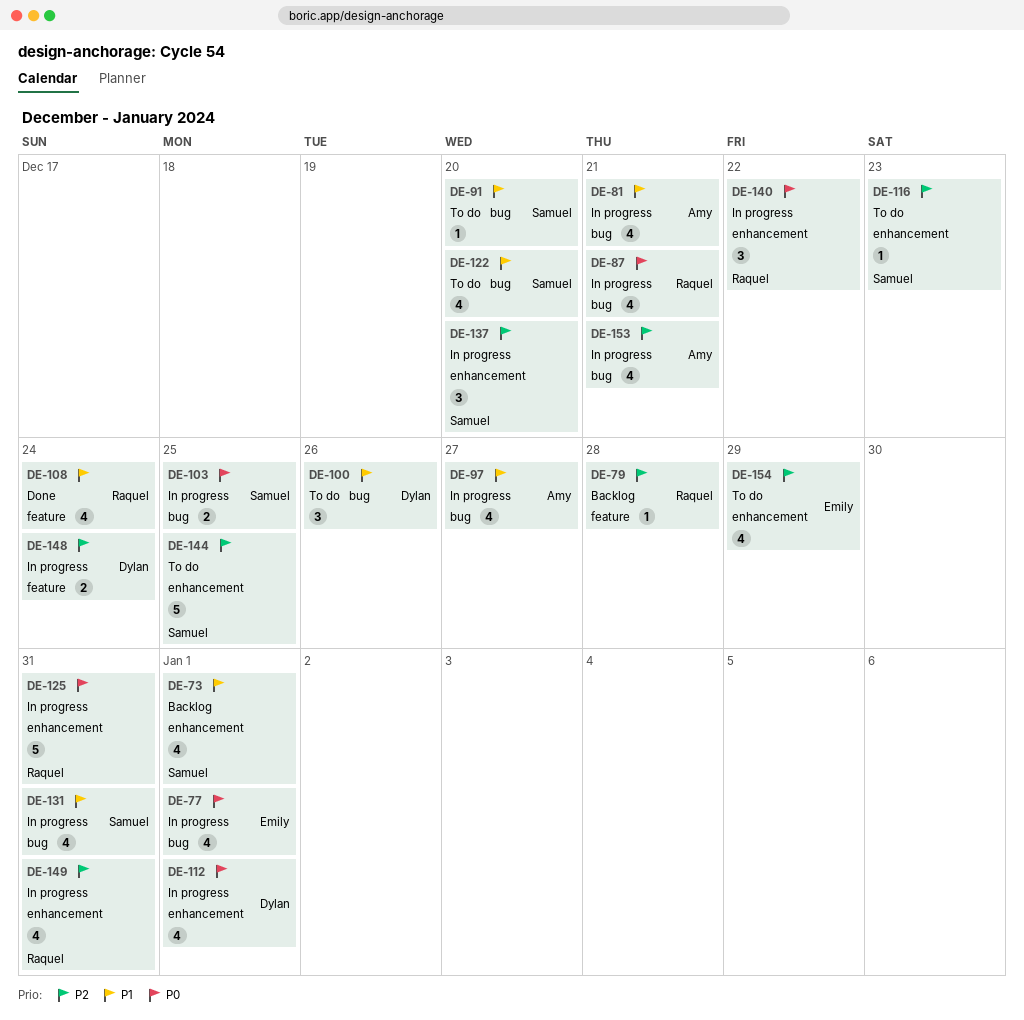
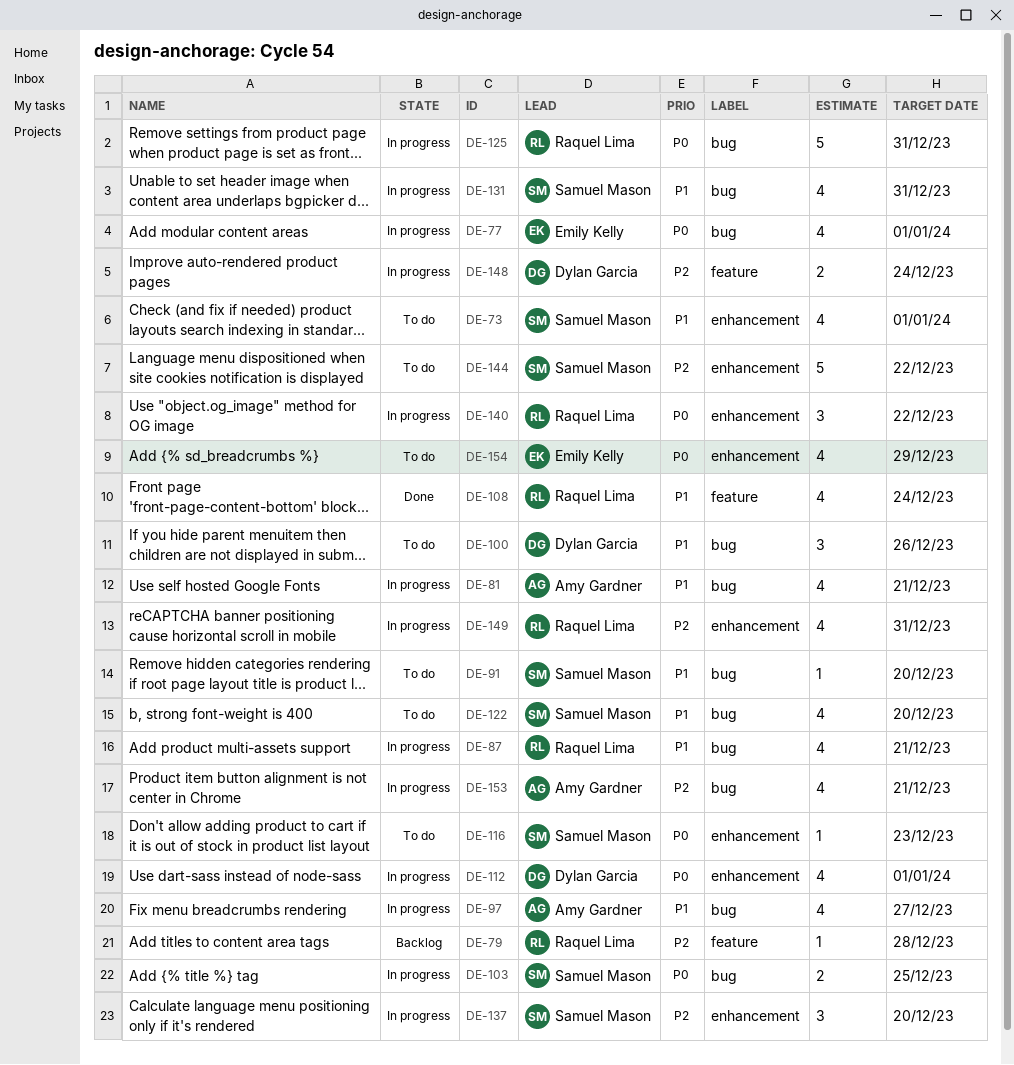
DE-73, status: Backlog -> To do
DE-87, priority: P0 -> P1
DE-116, priority: P2 -> P0
DE-125, label: enhancement -> bug
DE-144, due: Dec 25 -> Dec 22
DE-154, priority: P2 -> P0

